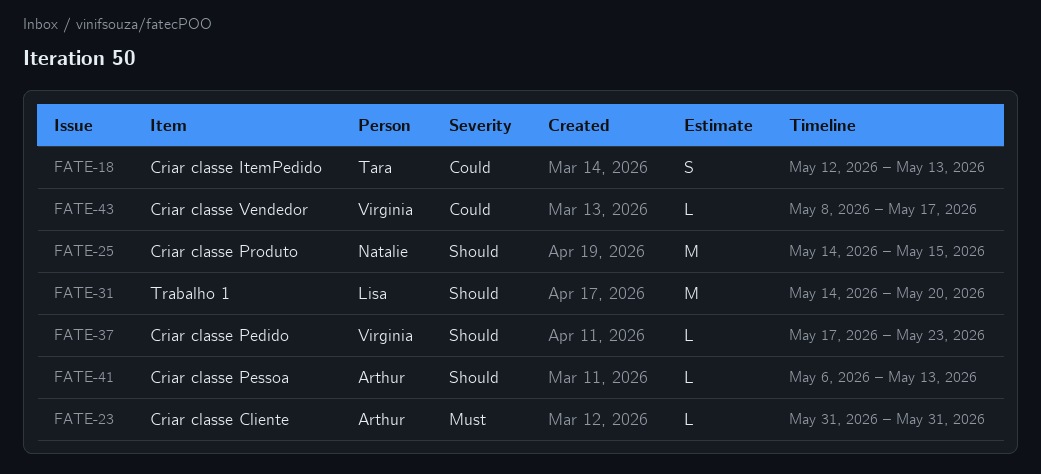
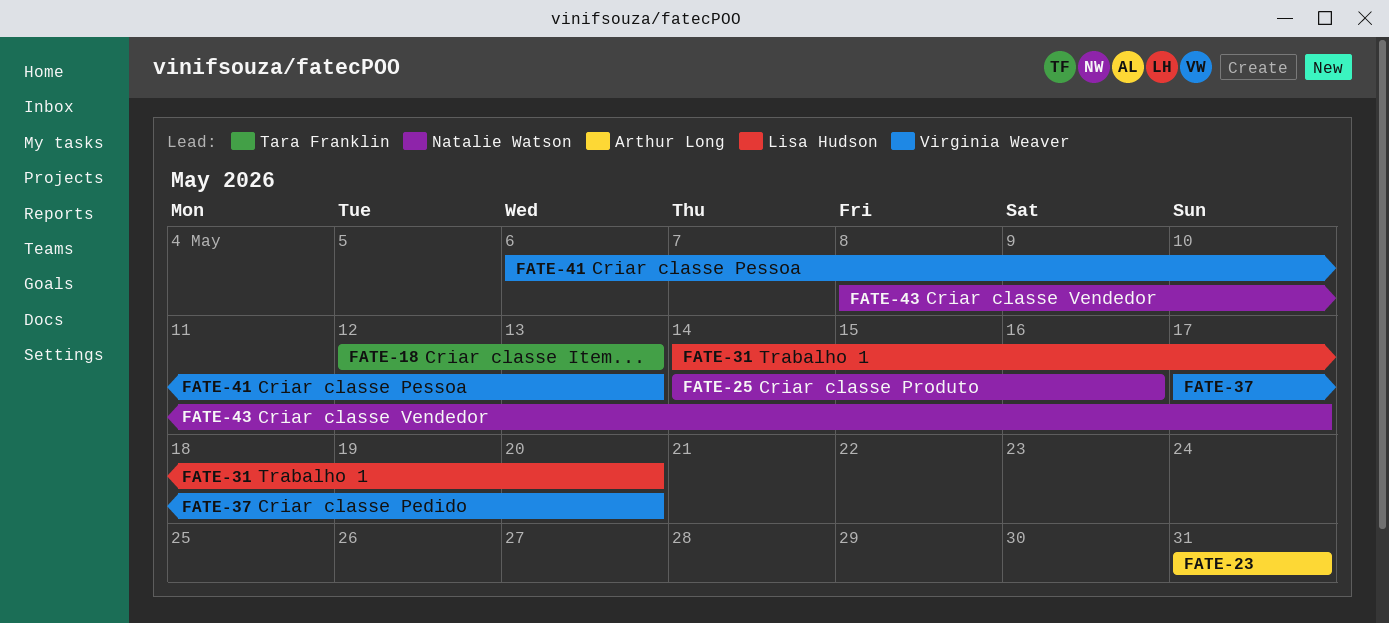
FATE-25, due: May 15 -> May 16
FATE-37, due: May 23 -> May 20
FATE-41, owner: Arthur Long -> Virginia Weaver
FATE-43, owner: Virginia Weaver -> Natalie Watson

